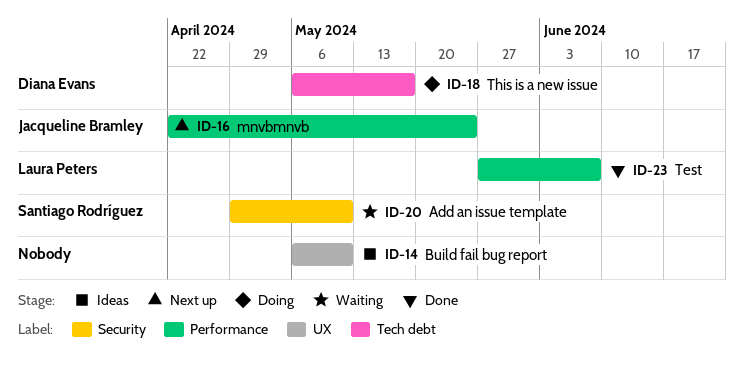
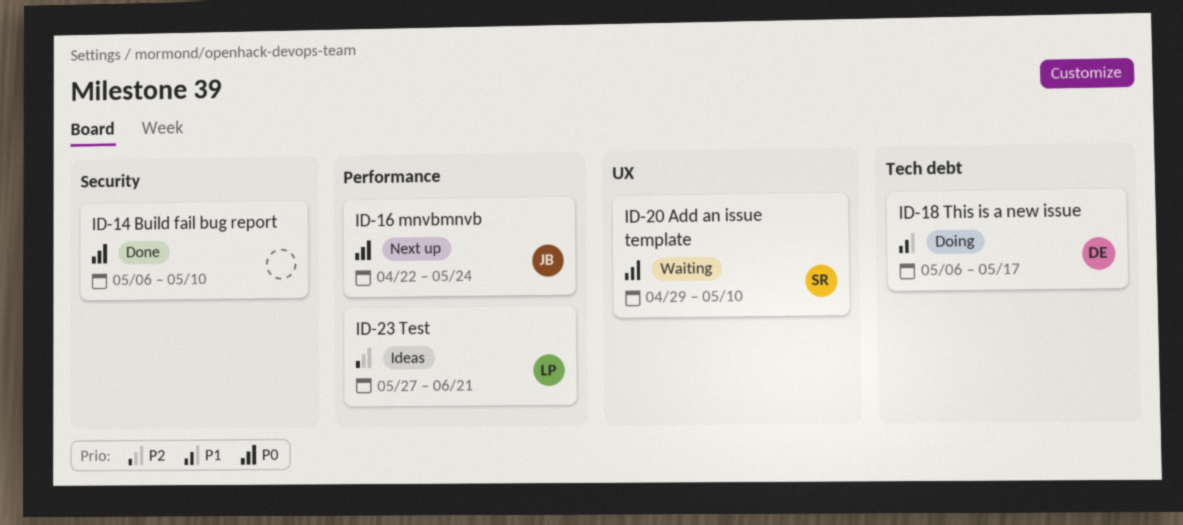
ID-14, status: Ideas -> Done
ID-14, label: UX -> Security
ID-20, label: Security -> UX
ID-23, status: Done -> Ideas
ID-23, due: Jun 7 -> Jun 21

